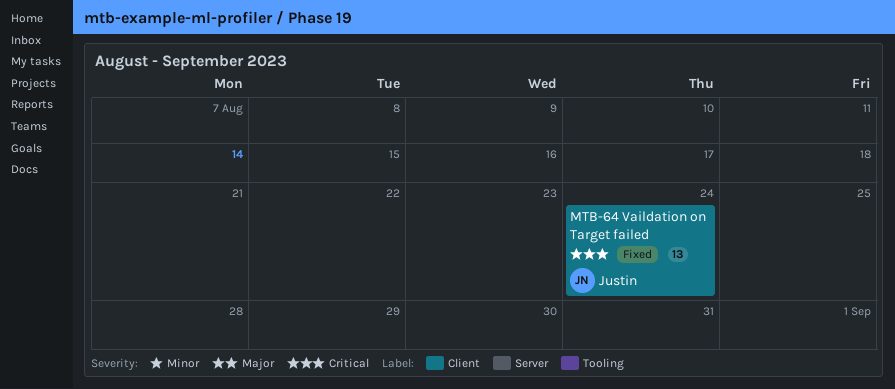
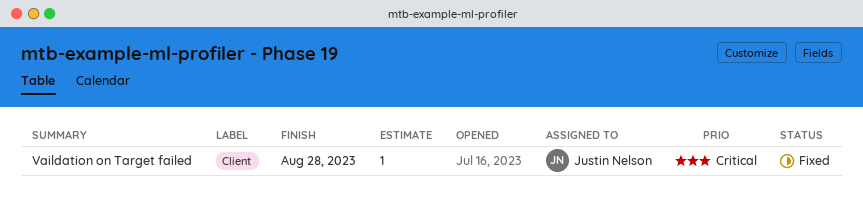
Vaildation on Target failed, estimate: 13 -> 1
Vaildation on Target failed, due: Aug 24 -> Aug 28

